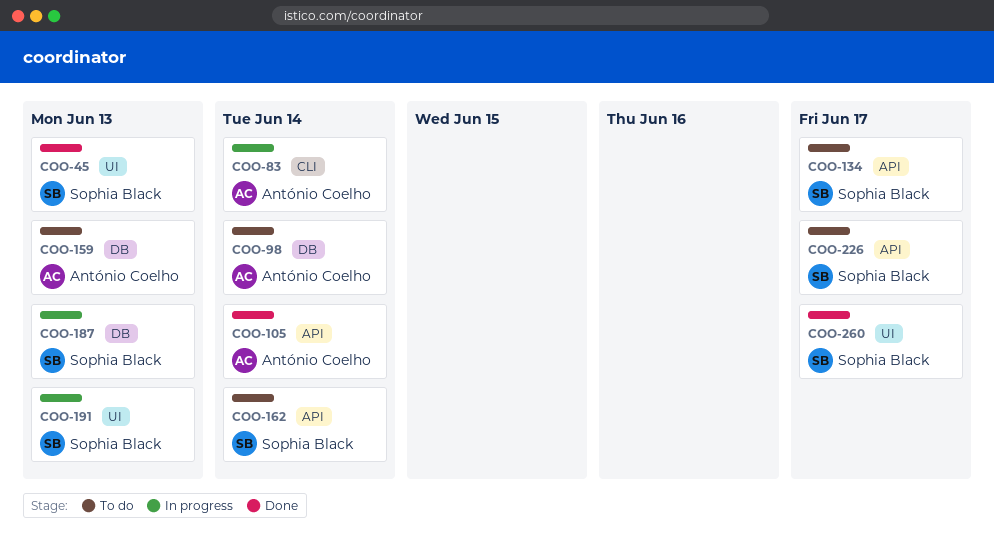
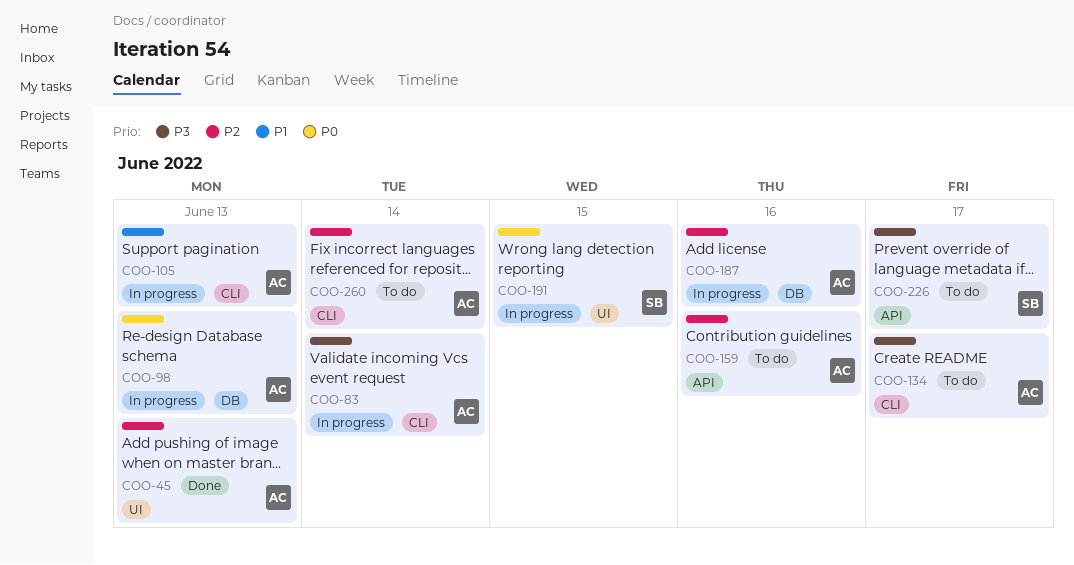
COO-45, owner: Sophia Black -> António Coelho
COO-98, status: To do -> In progress
COO-98, due: Jun 14 -> Jun 13
COO-105, status: Done -> In progress
COO-105, label: API -> CLI
COO-105, due: Jun 14 -> Jun 13
COO-134, owner: Sophia Black -> António Coelho
COO-134, label: API -> CLI
COO-159, label: DB -> API
COO-159, due: Jun 13 -> Jun 16
COO-162: present -> none
COO-187, owner: Sophia Black -> António Coelho
COO-187, due: Jun 13 -> Jun 16
COO-191, due: Jun 13 -> Jun 15
COO-260, status: Done -> To do
COO-260, owner: Sophia Black -> António Coelho
COO-260, label: UI -> CLI
COO-260, due: Jun 17 -> Jun 14

